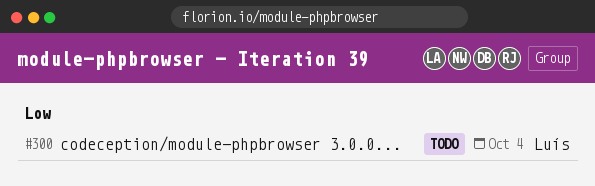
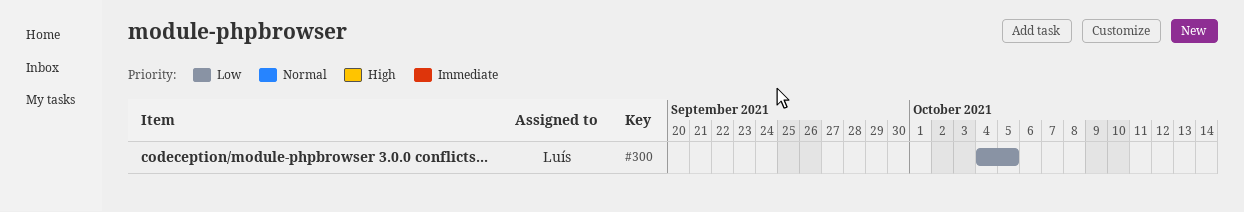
#300, due: Oct 4 -> Oct 5

